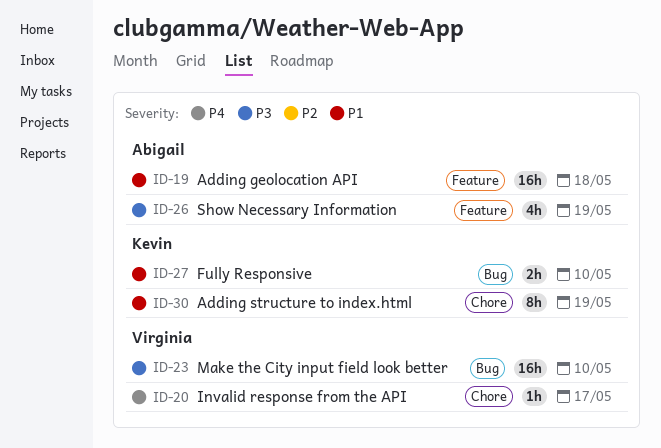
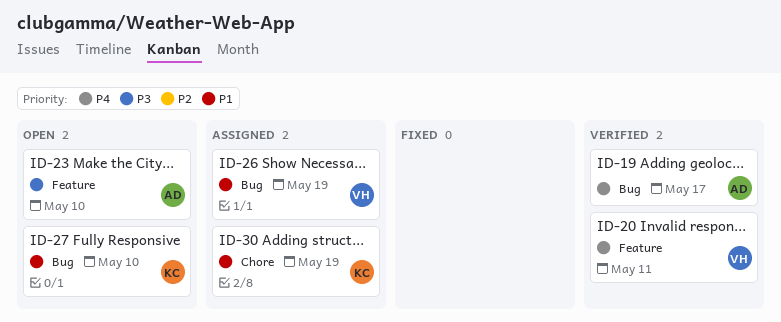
ID-19, priority: P1 -> P4
ID-19, label: Feature -> Bug
ID-19, due: May 18 -> May 17
ID-20, label: Chore -> Feature
ID-20, due: May 17 -> May 11
ID-23, owner: Virginia -> Abigail
ID-23, label: Bug -> Feature
ID-26, owner: Abigail -> Virginia
ID-26, priority: P3 -> P1
ID-26, label: Feature -> Bug

